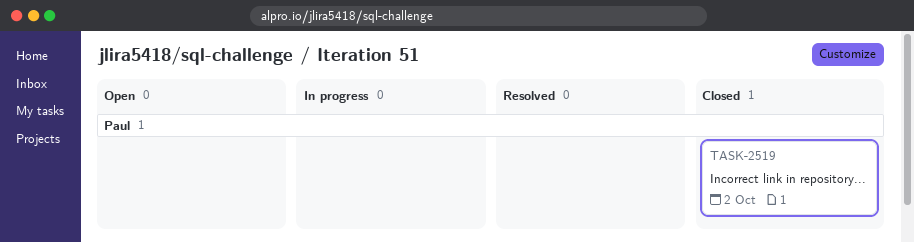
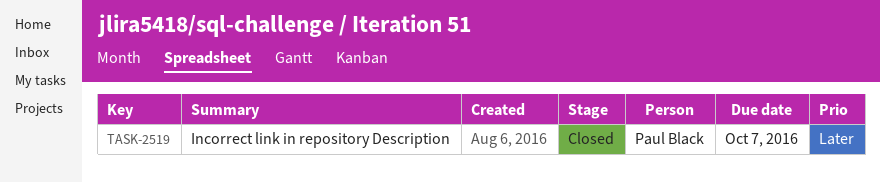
TASK-2519, due: Oct 2 -> Oct 7

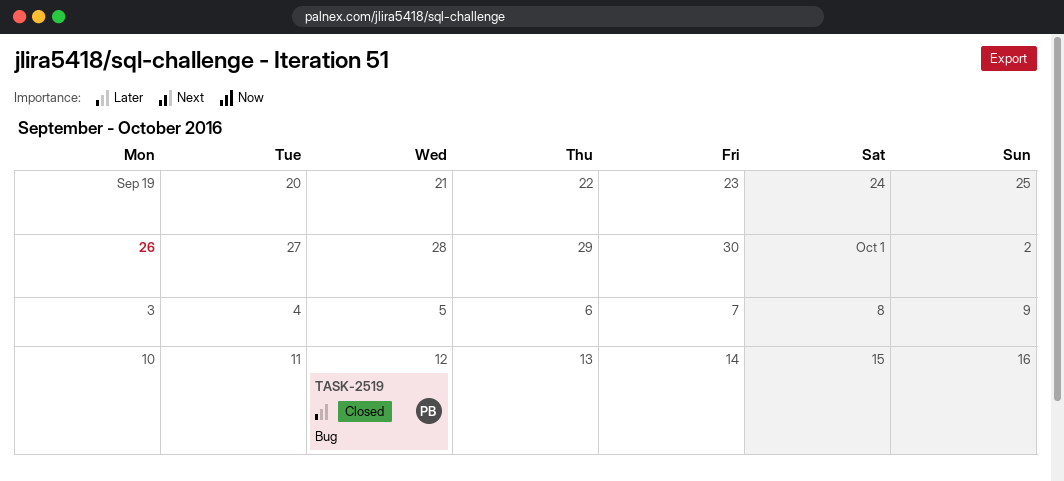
TASK-2519, due: Oct 7 -> Oct 12

